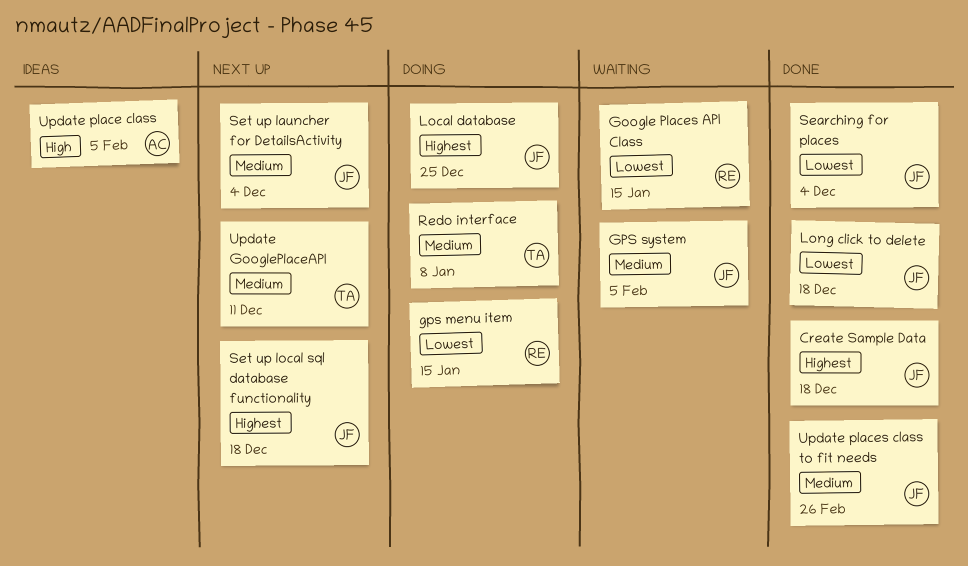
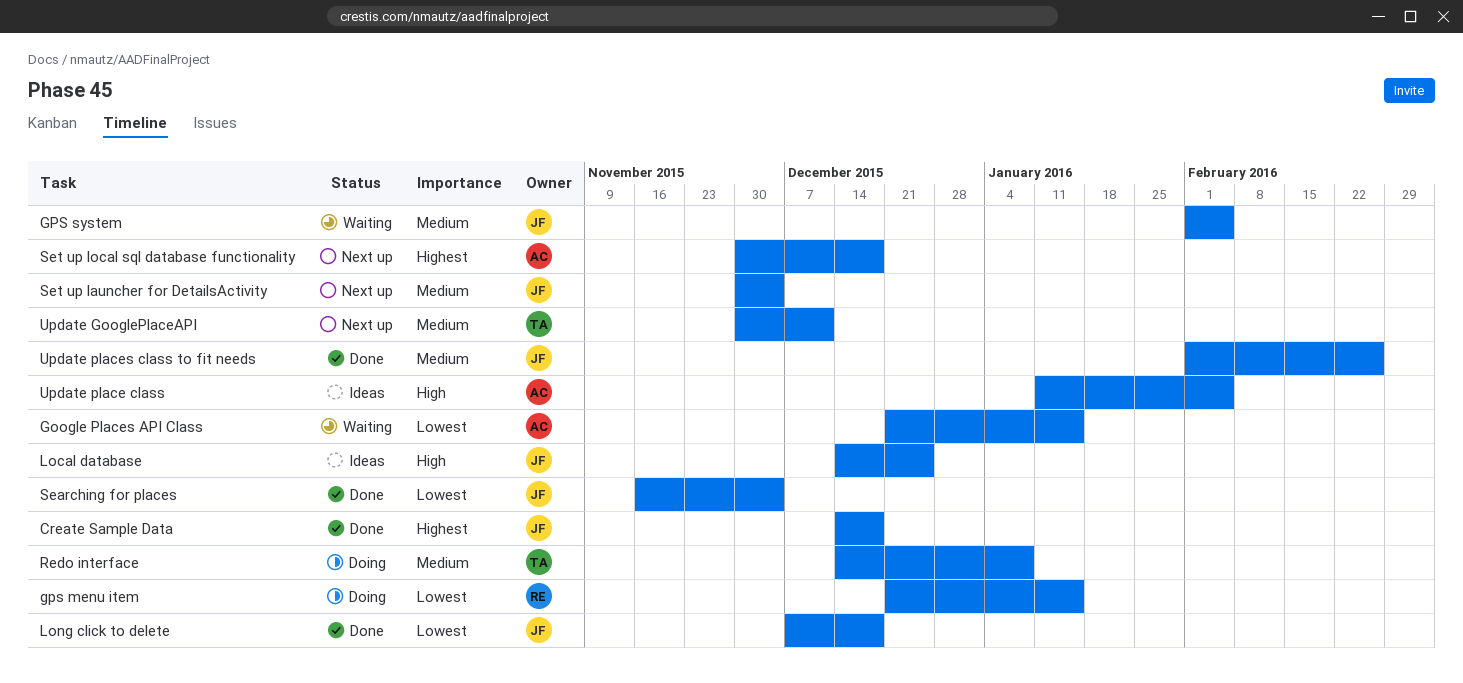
Google Places API Class, owner: RE -> AC
Local database, status: Doing -> Ideas
Local database, priority: Highest -> High
Set up local sql database functionality, owner: JF -> AC

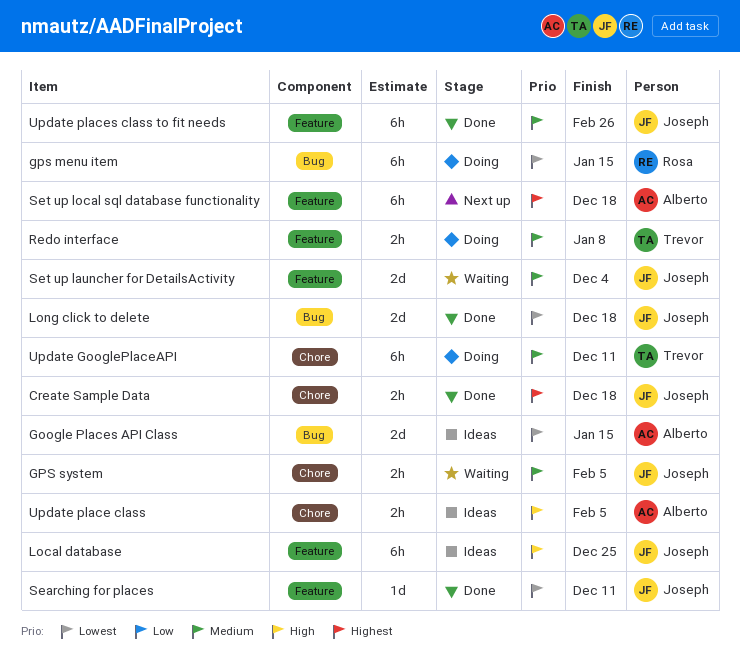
Google Places API Class, status: Waiting -> Ideas
Searching for places, due: Dec 4 -> Dec 11
Set up launcher for DetailsActivity, status: Next up -> Waiting
Update GooglePlaceAPI, status: Next up -> Doing

